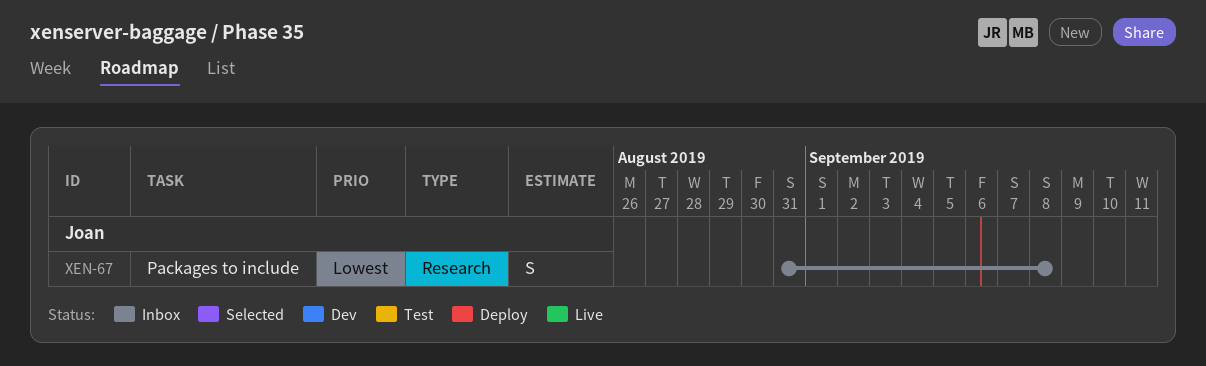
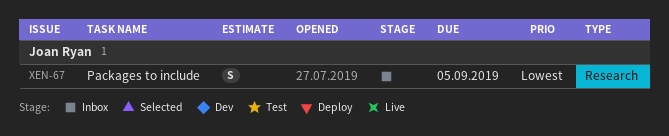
XEN-67, due: Sep 8 -> Sep 5

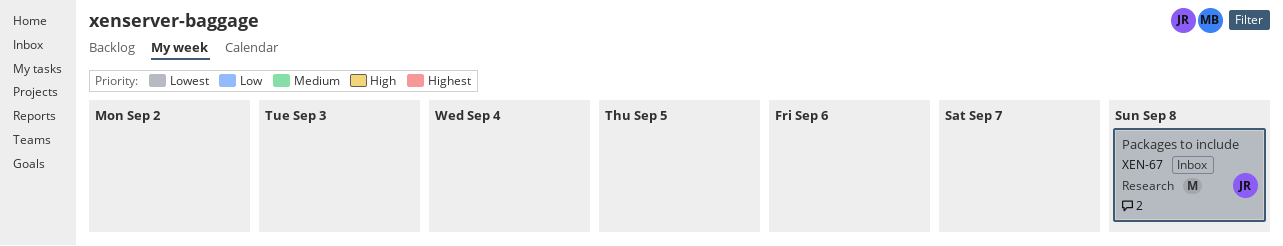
XEN-67, estimate: S -> M
XEN-67, due: Sep 5 -> Sep 8

